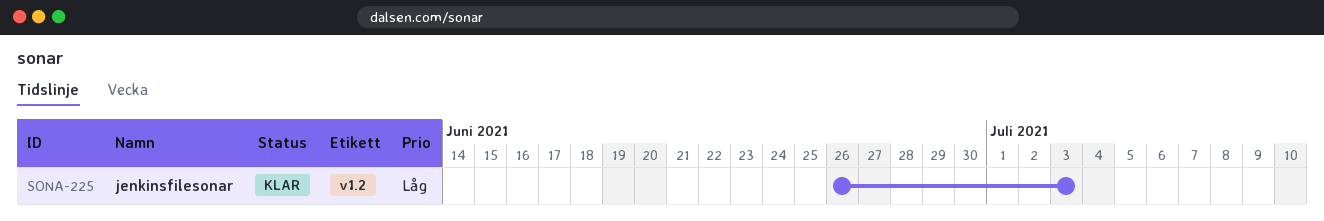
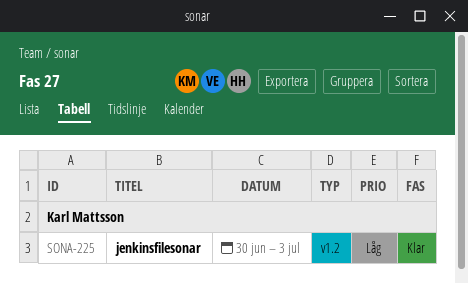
SONA-225, start: Jun 26 -> Jun 30

